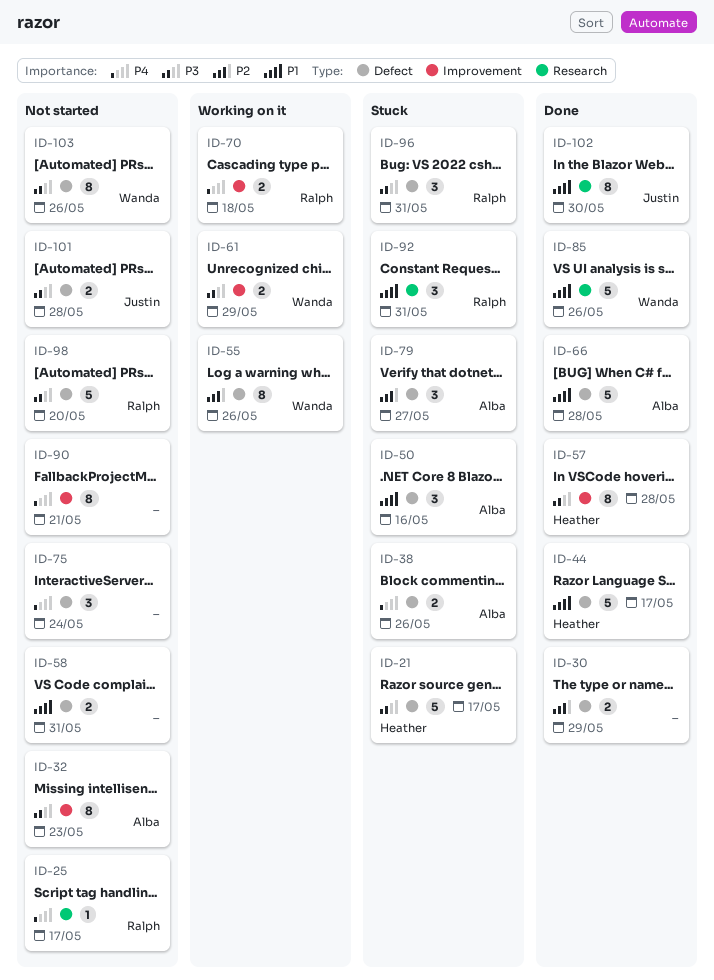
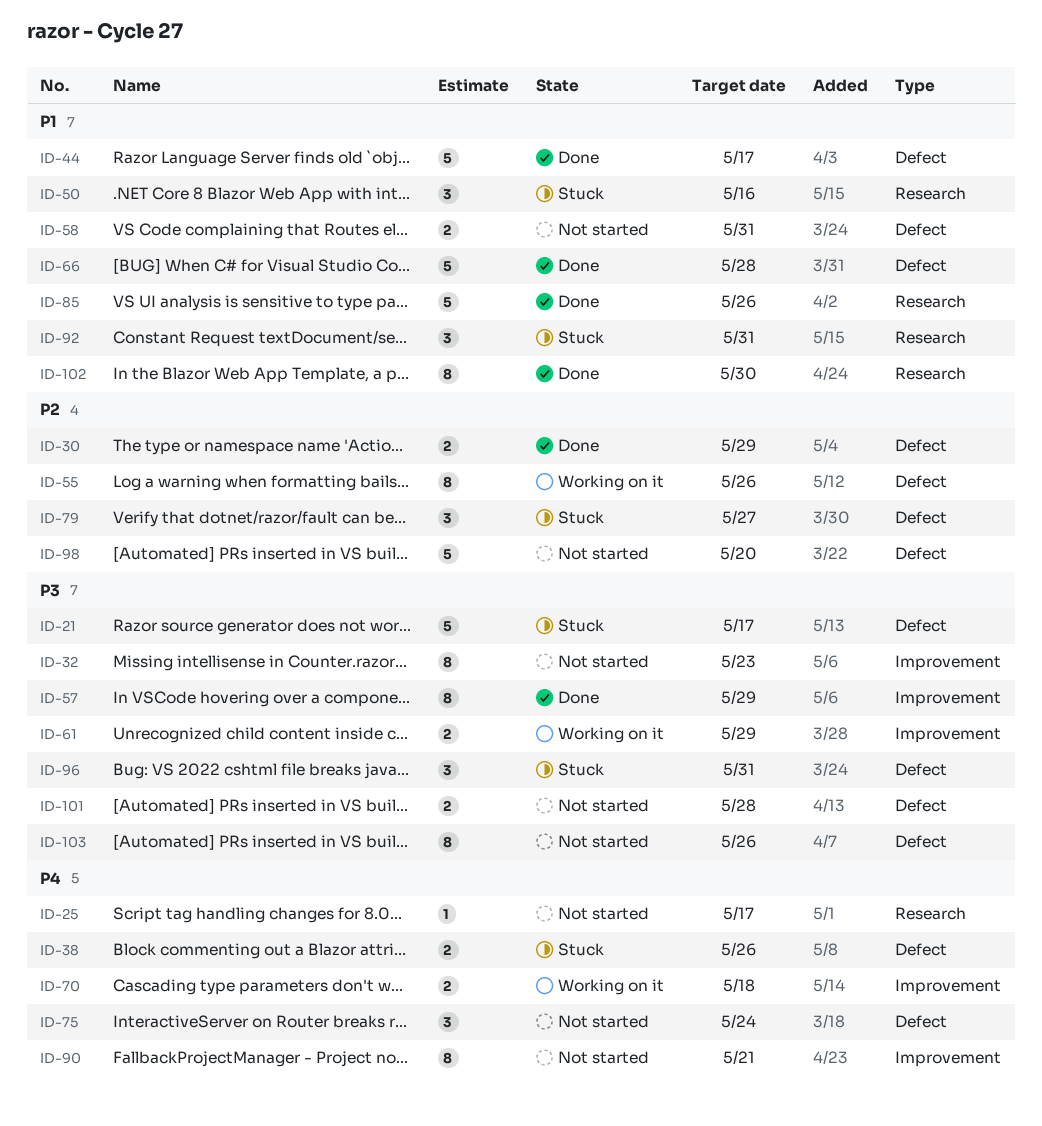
ID-50, label: Defect -> Research
ID-57, due: May 28 -> May 29
ID-98, priority: P3 -> P2

